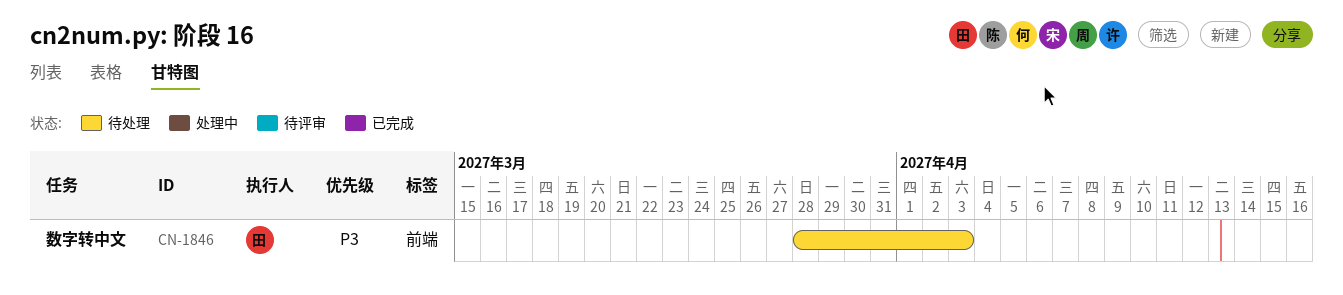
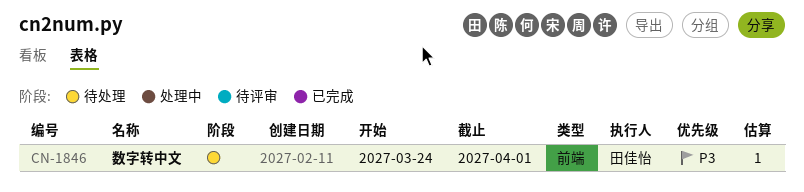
CN-1846, start: Mar 28 -> Mar 24
CN-1846, due: Apr 3 -> Apr 1

